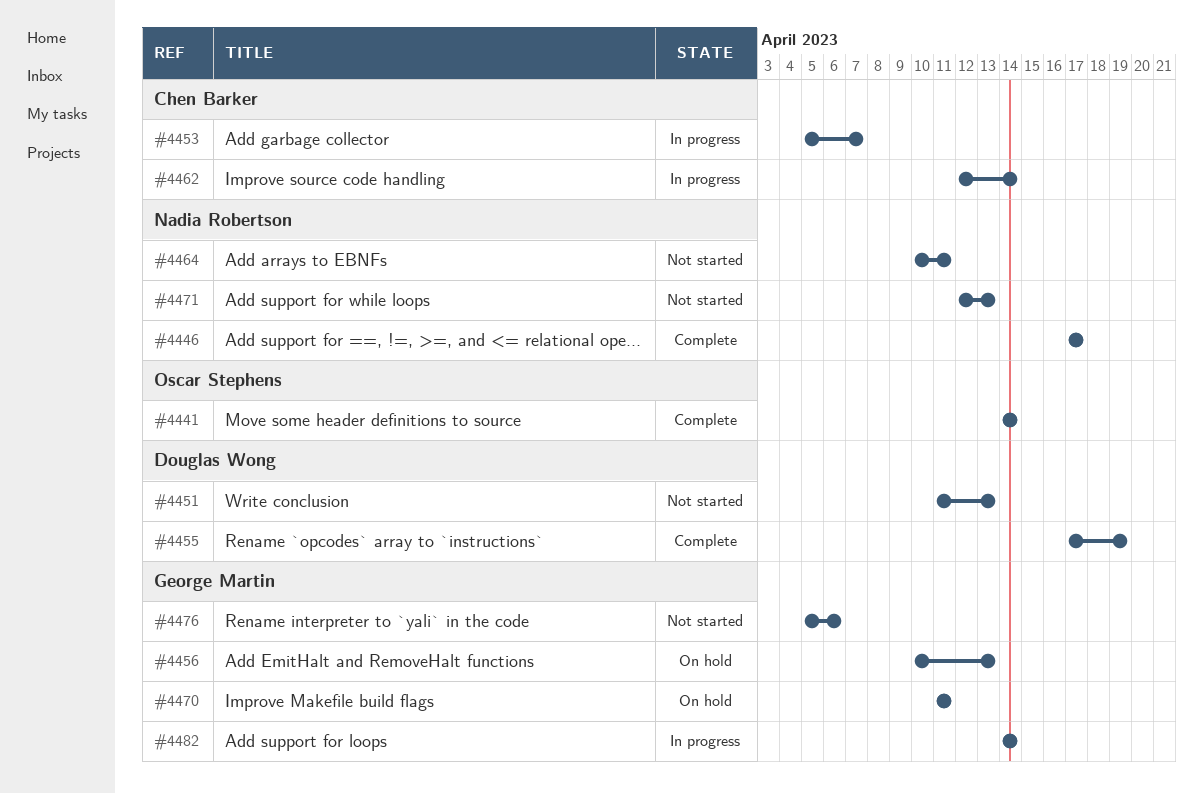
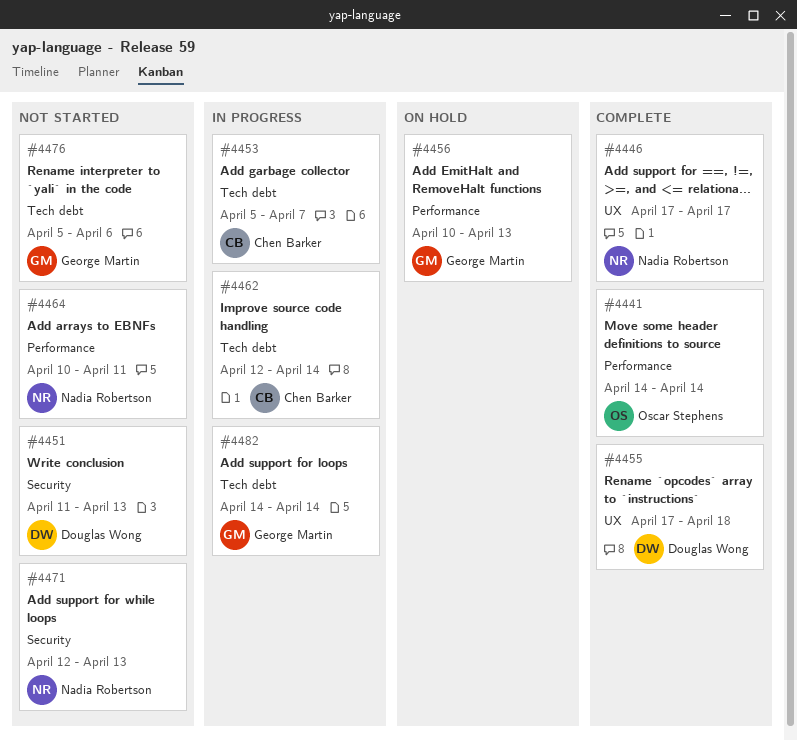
#4455, due: Apr 19 -> Apr 18
#4470: present -> none

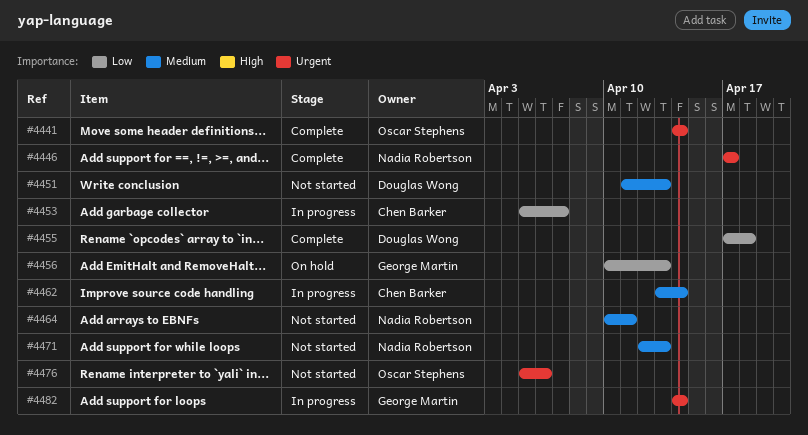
#4462, start: Apr 12 -> Apr 13
#4476, owner: George Martin -> Oscar Stephens

